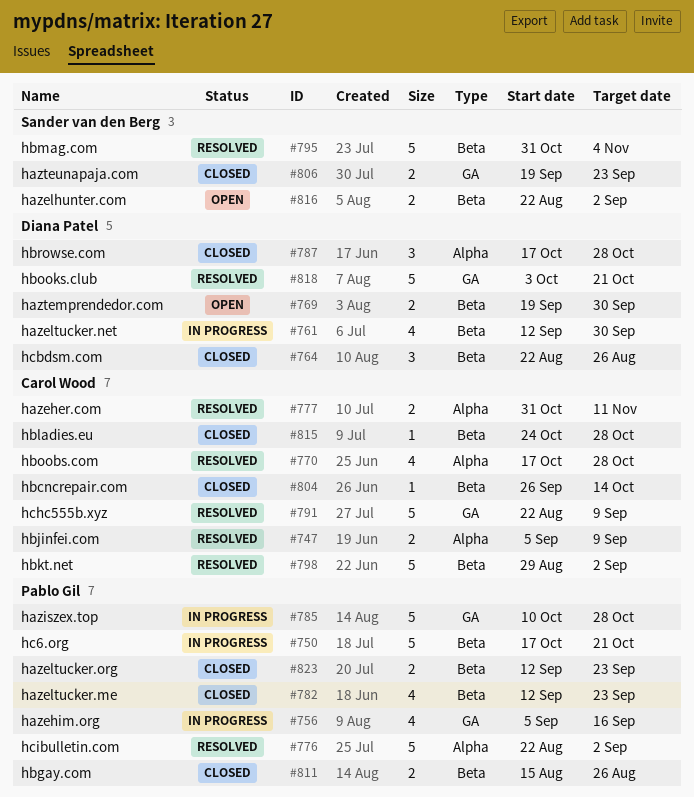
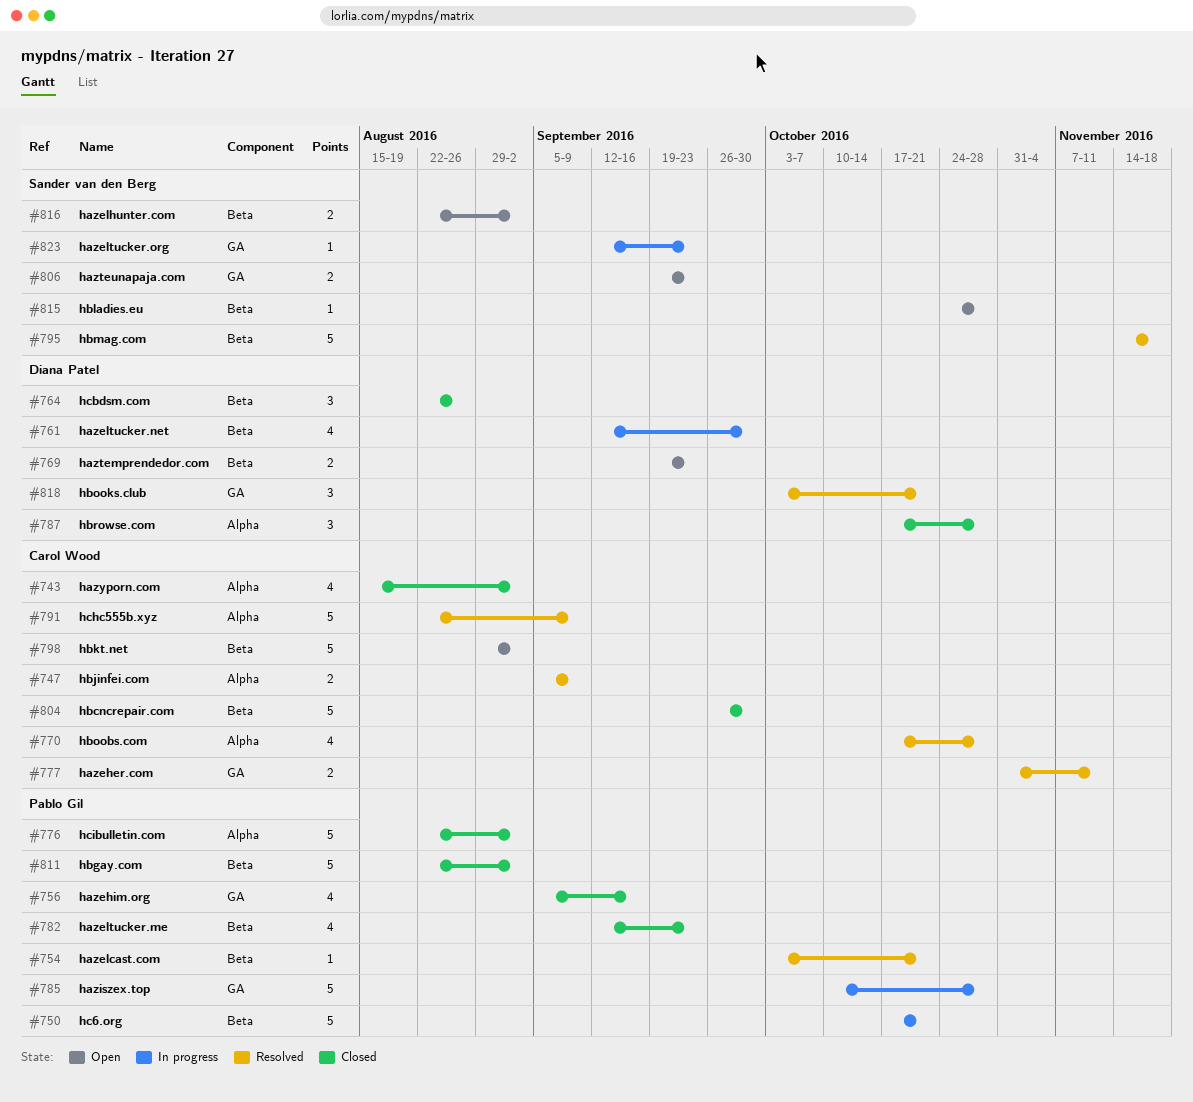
#743: none -> present
#754: none -> present
#756, status: In progress -> Closed
#769, due: Sep 30 -> Sep 23
#776, status: Resolved -> Closed
#777, label: Alpha -> GA
#791, label: GA -> Alpha
#795, start: Oct 31 -> Nov 14
#795, due: Nov 4 -> Nov 18
#798, status: Resolved -> Open
#804, estimate: 1 -> 5
#804, due: Oct 14 -> Sep 30
#806, status: Closed -> Open
#811, estimate: 2 -> 5
#811, start: Aug 15 -> Aug 22
#811, due: Aug 26 -> Sep 2
#815, status: Closed -> Open
#815, owner: Carol Wood -> Sander van den Berg
#818, estimate: 5 -> 3
#823, status: Closed -> In progress
#823, owner: Pablo Gil -> Sander van den Berg
#823, label: Beta -> GA
#823, estimate: 2 -> 1

